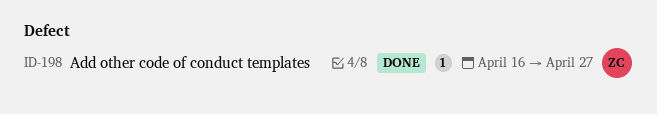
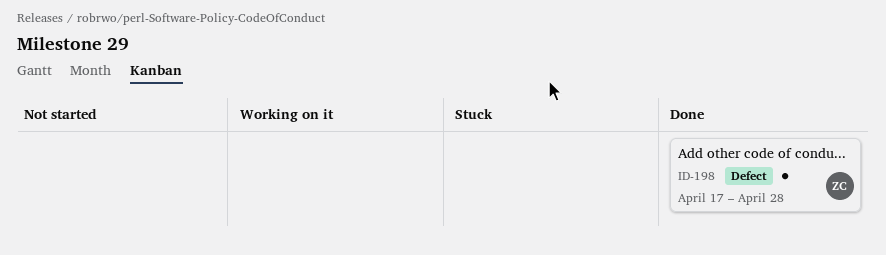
ID-198, start: Apr 16 -> Apr 17
ID-198, due: Apr 27 -> Apr 28

